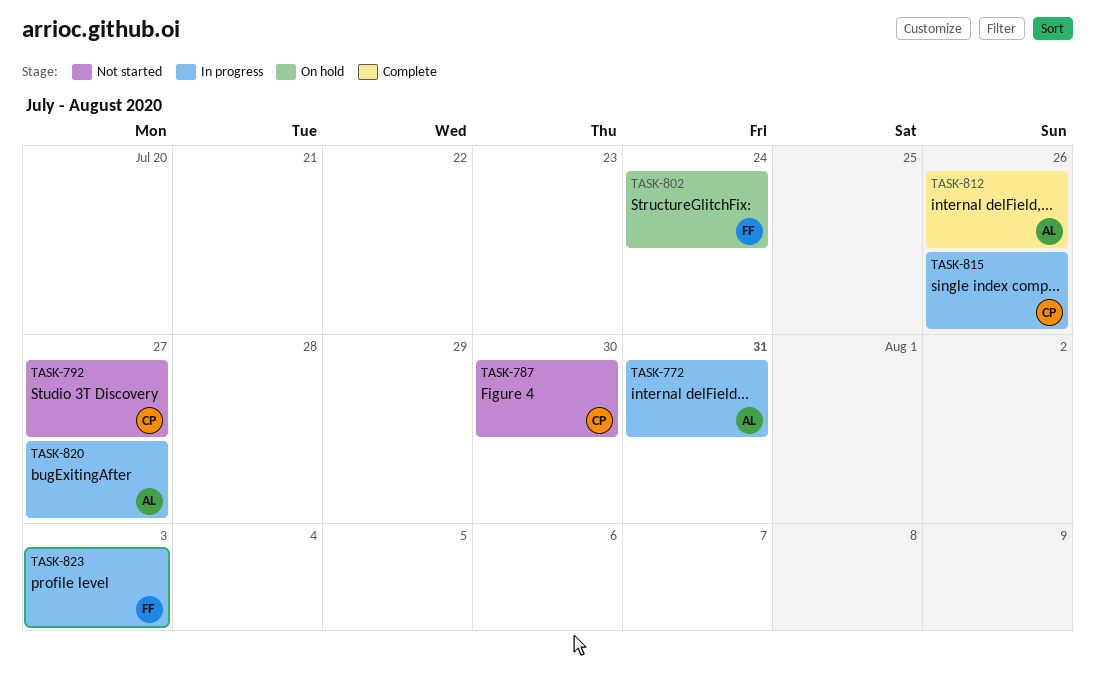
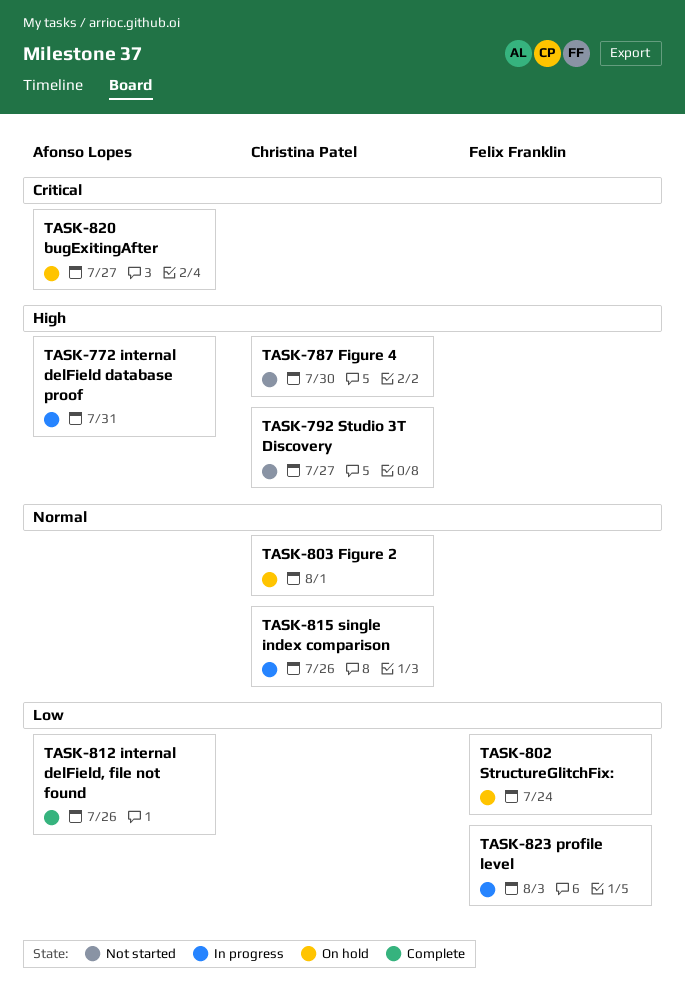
TASK-803: none -> present
TASK-820, status: In progress -> On hold

